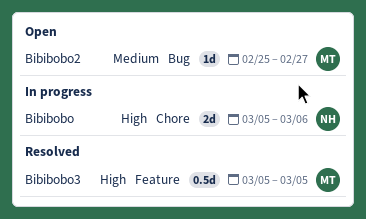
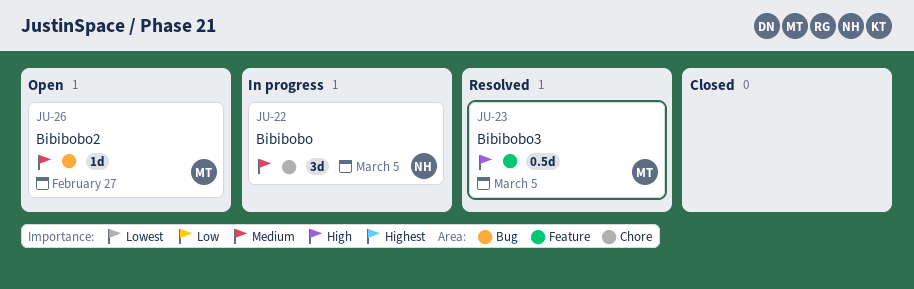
Bibibobo, priority: High -> Medium
Bibibobo, estimate: 2d -> 3d
Bibibobo, due: Mar 6 -> Mar 5

